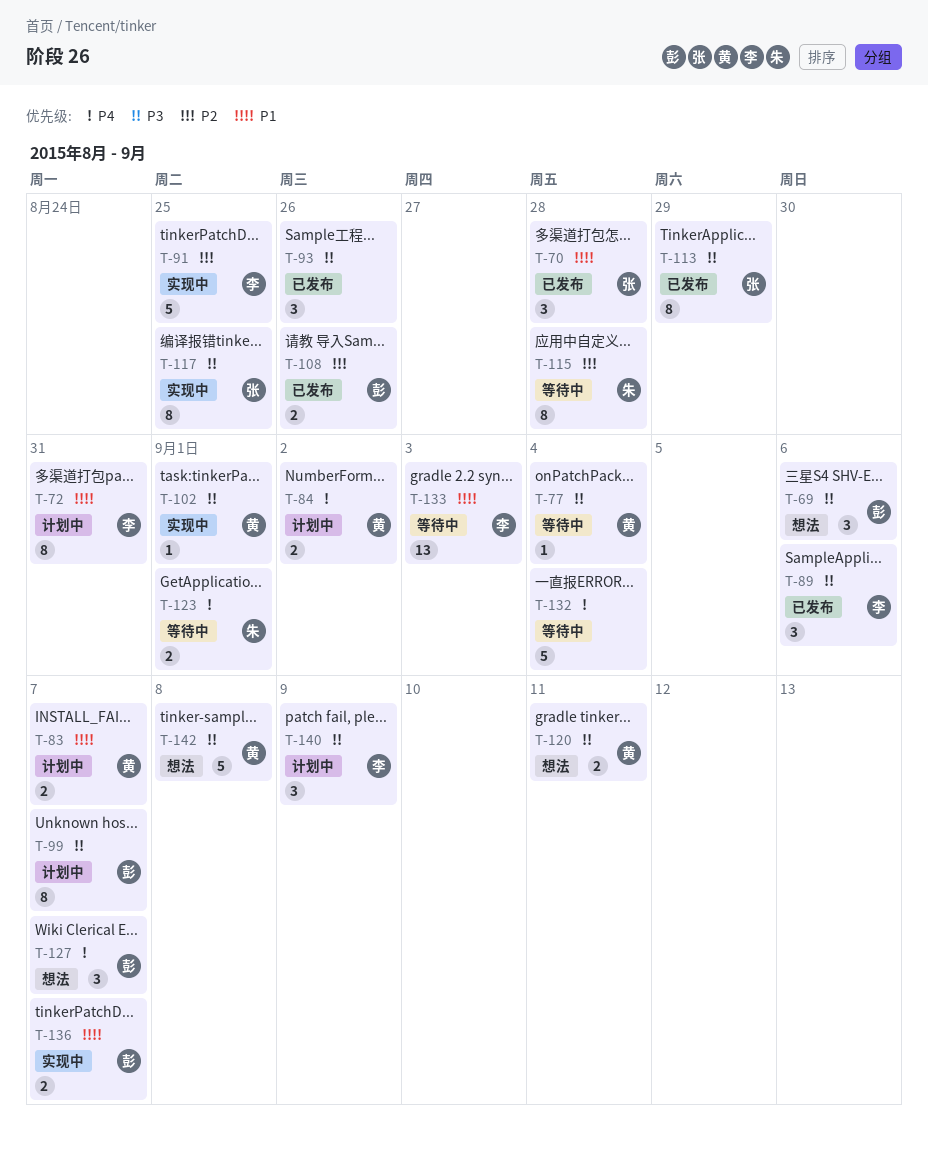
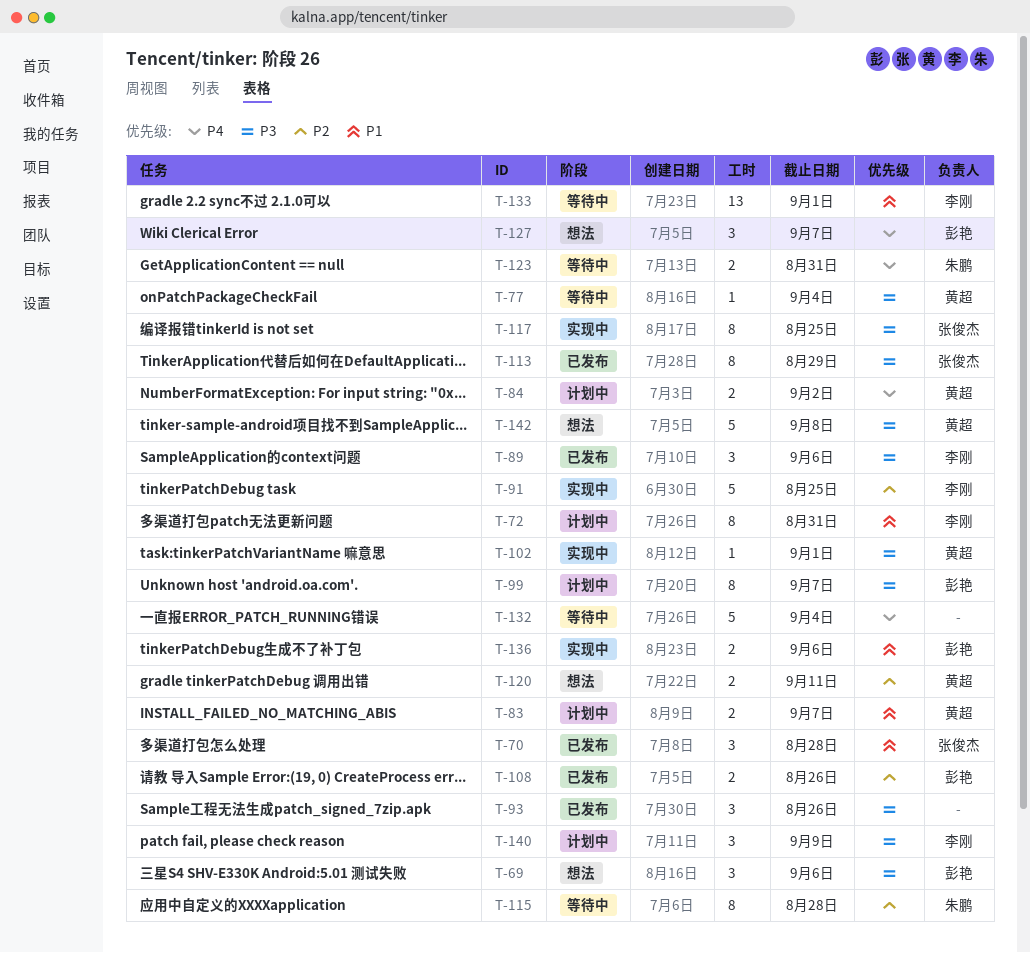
T-120, priority: P3 -> P2
T-123, due: Sep 1 -> Aug 31
T-133, due: Sep 3 -> Sep 1
T-136, due: Sep 7 -> Sep 6

